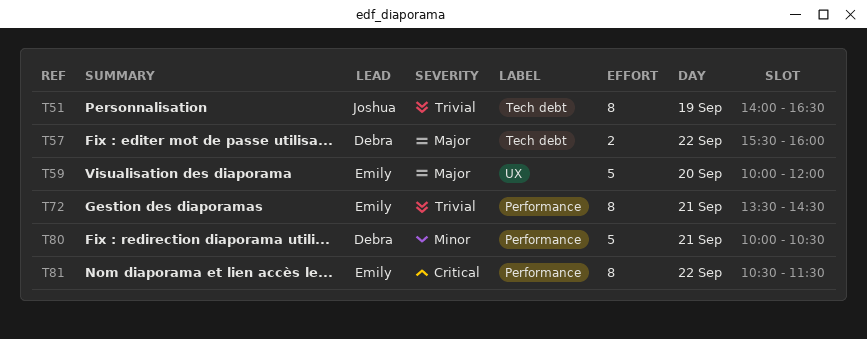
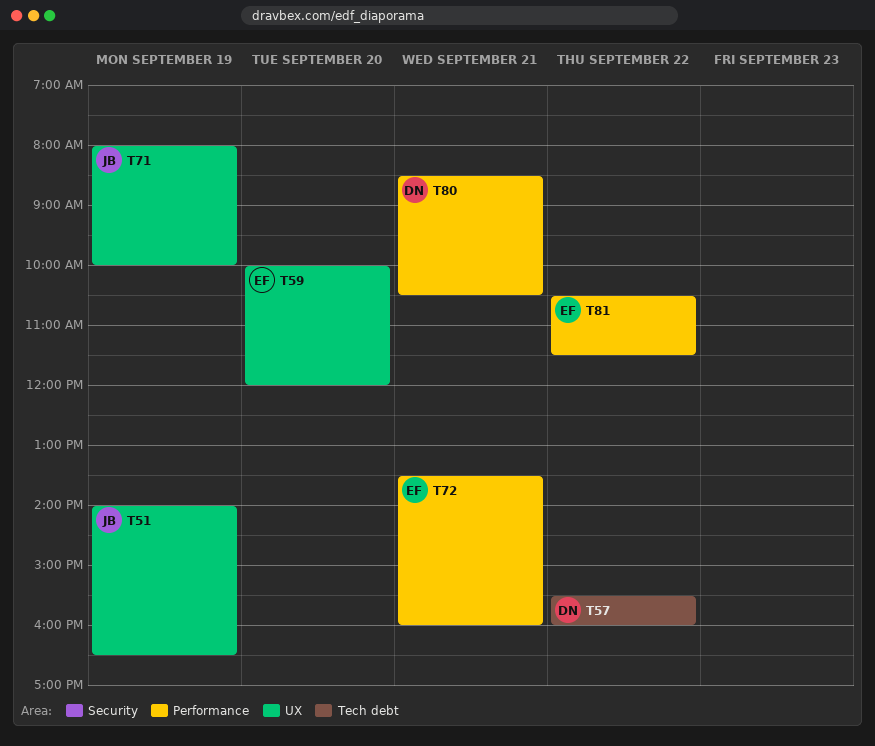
T51, label: Tech debt -> UX
T71: none -> present
T72, ends: 14:30 -> 16:00
T80, begins: 10:00 -> 08:30

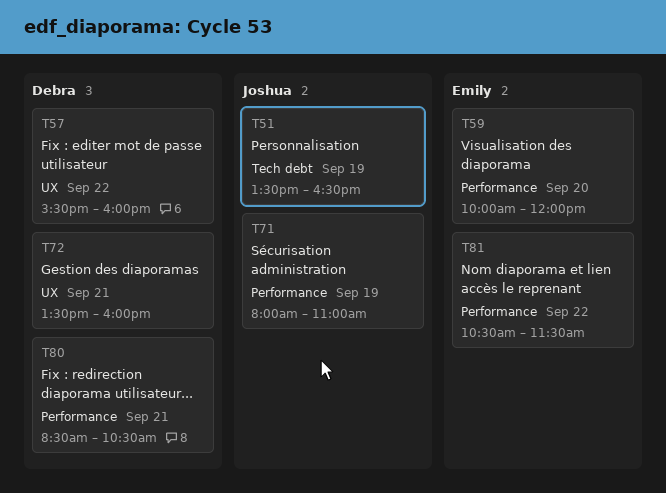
T51, label: UX -> Tech debt
T51, begins: 14:00 -> 13:30
T57, label: Tech debt -> UX
T59, label: UX -> Performance
T71, label: UX -> Performance
T71, ends: 10:00 -> 11:00
T72, owner: Emily -> Debra
T72, label: Performance -> UX

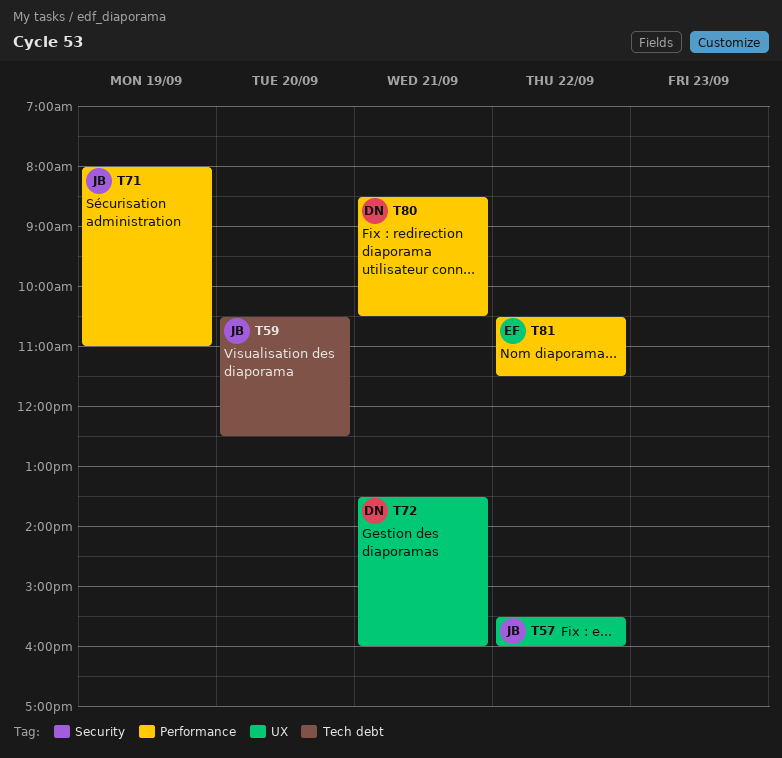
T51: present -> none
T57, owner: Debra -> Joshua
T59, owner: Emily -> Joshua
T59, label: Performance -> Tech debt
T59, begins: 10:00 -> 10:30
T59, ends: 12:00 -> 12:30

